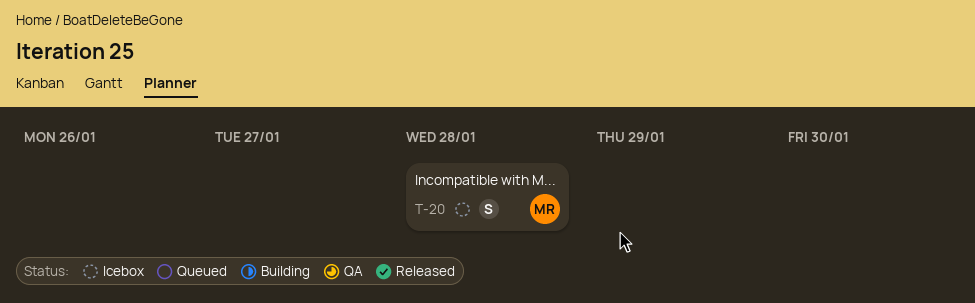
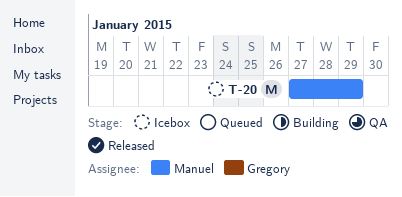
T-20, estimate: S -> M
T-20, due: Jan 28 -> Jan 29

